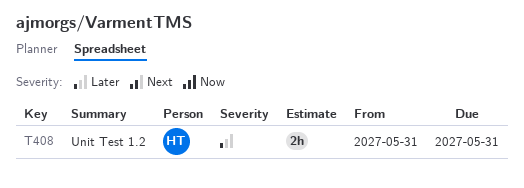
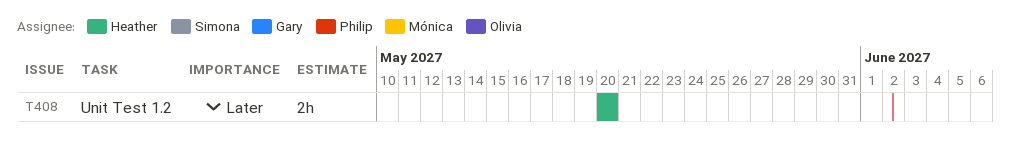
T408, start: May 31 -> May 20
T408, due: May 31 -> May 20

